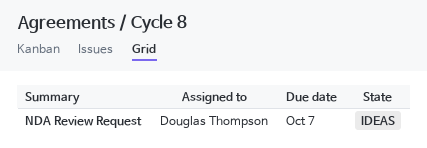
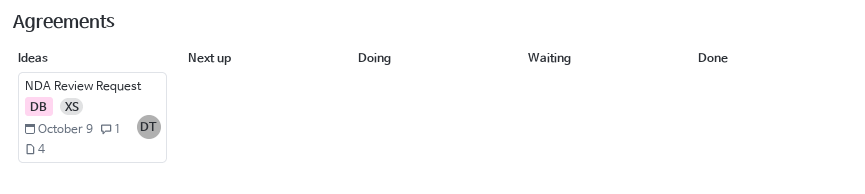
NDA Review Request, due: Oct 7 -> Oct 9

